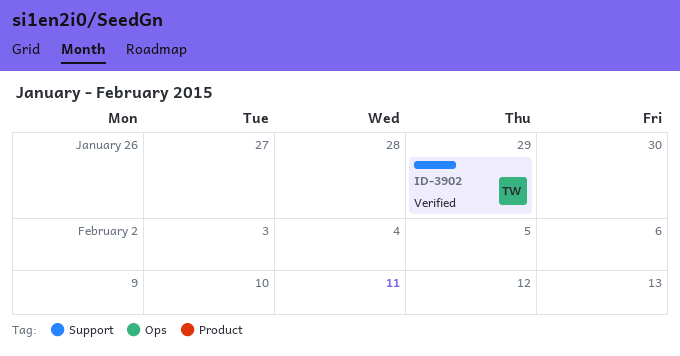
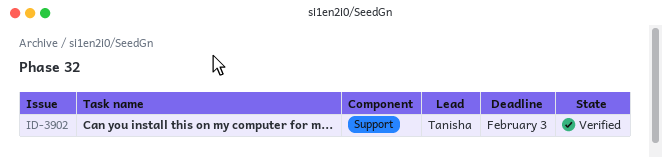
ID-3902, due: Jan 29 -> Feb 3

